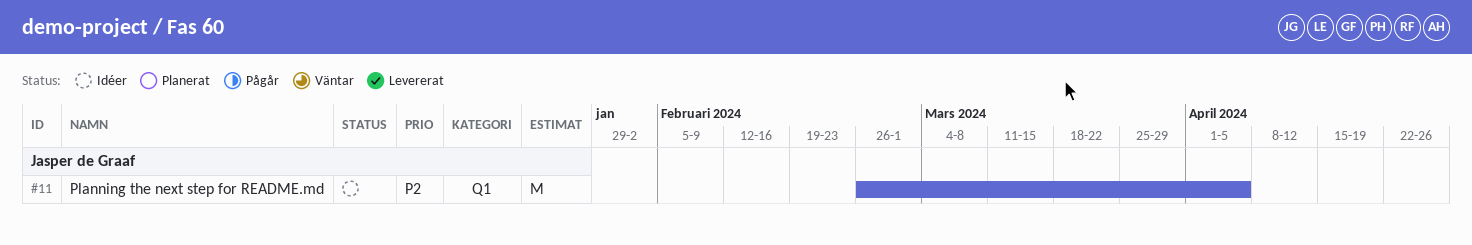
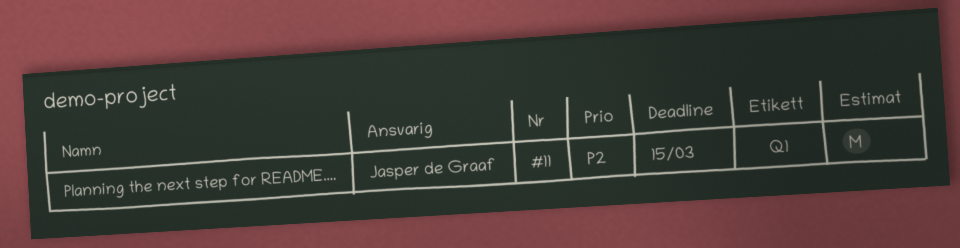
#11, due: Apr 5 -> Mar 15

